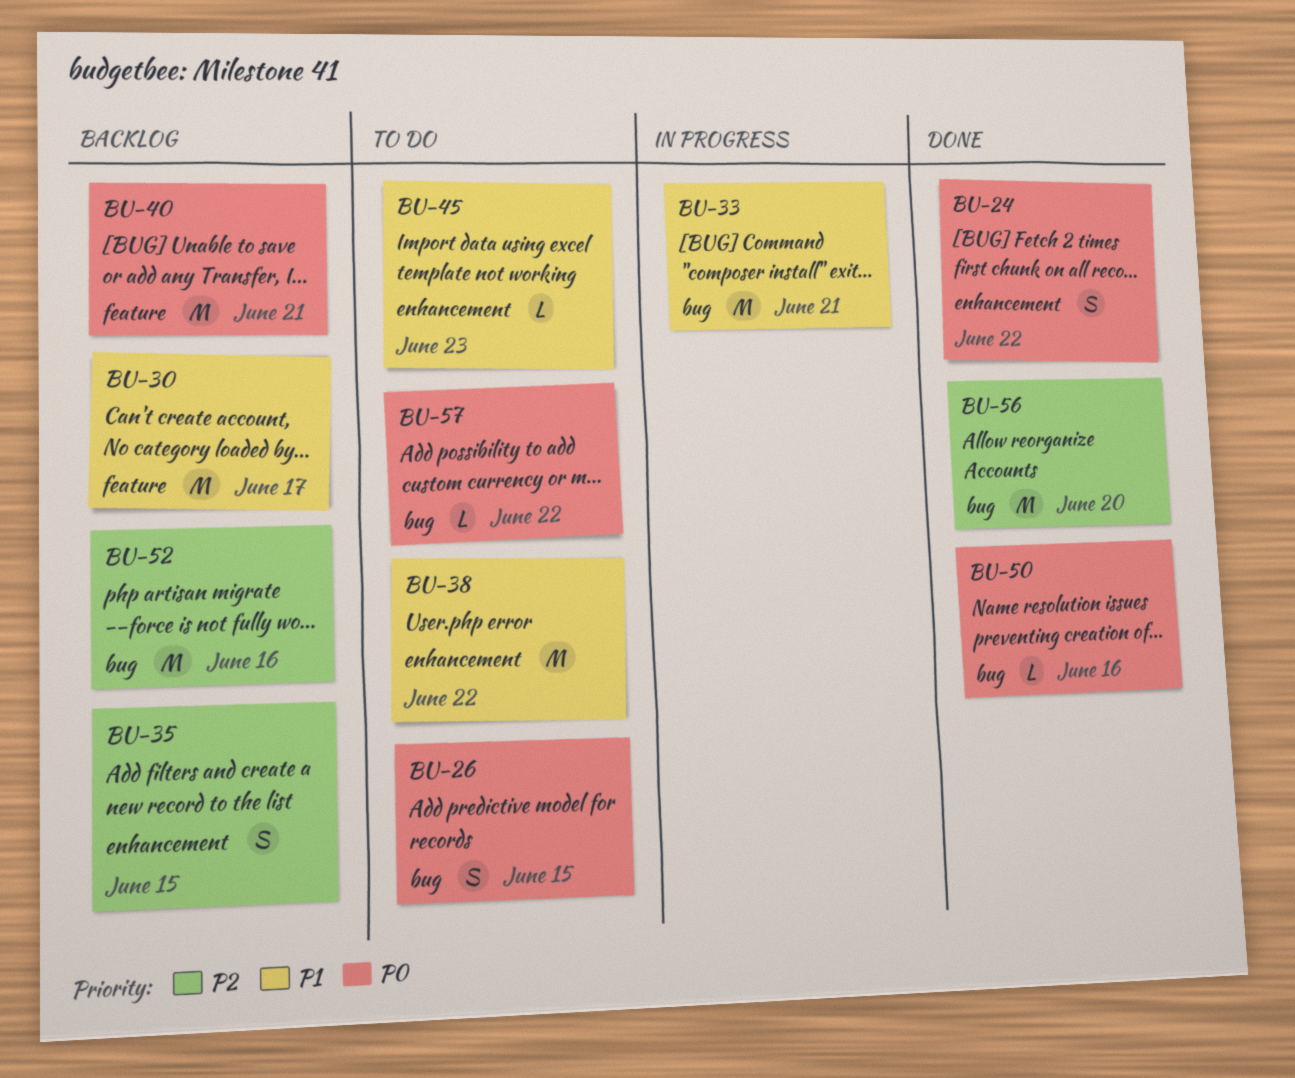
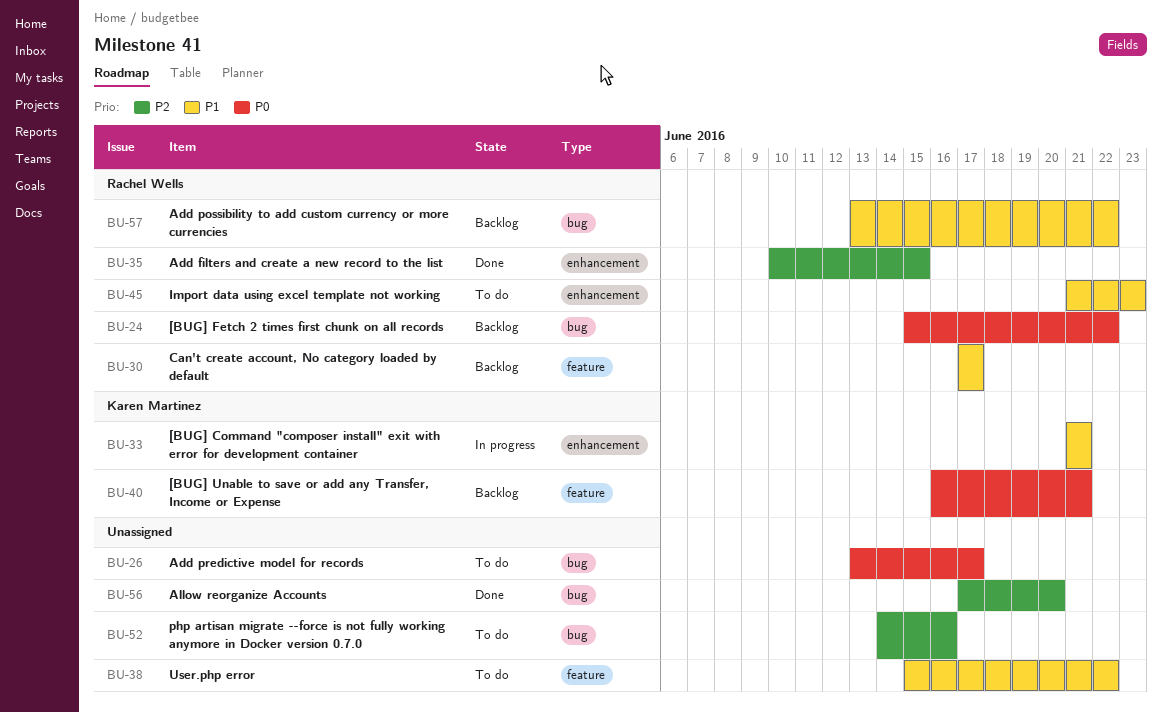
BU-24, status: Done -> Backlog
BU-24, label: enhancement -> bug
BU-26, due: Jun 15 -> Jun 17
BU-33, label: bug -> enhancement
BU-35, status: Backlog -> Done
BU-38, label: enhancement -> feature
BU-50: present -> none
BU-52, status: Backlog -> To do
BU-57, status: To do -> Backlog
BU-57, priority: P0 -> P1

